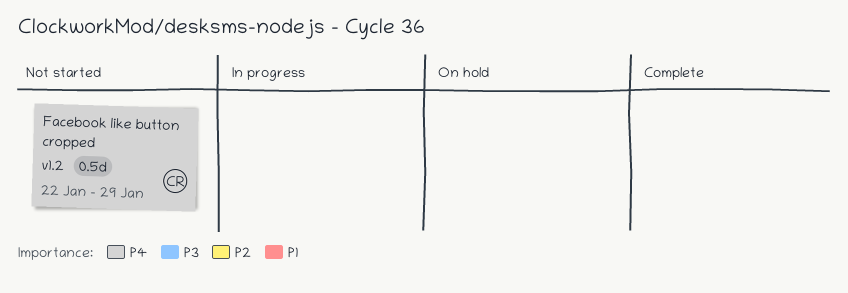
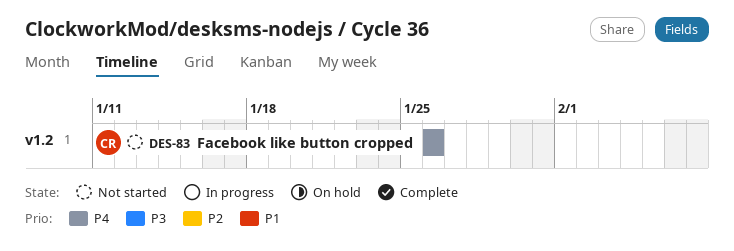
Facebook like button cropped, start: Jan 22 -> Jan 26
Facebook like button cropped, due: Jan 29 -> Jan 26

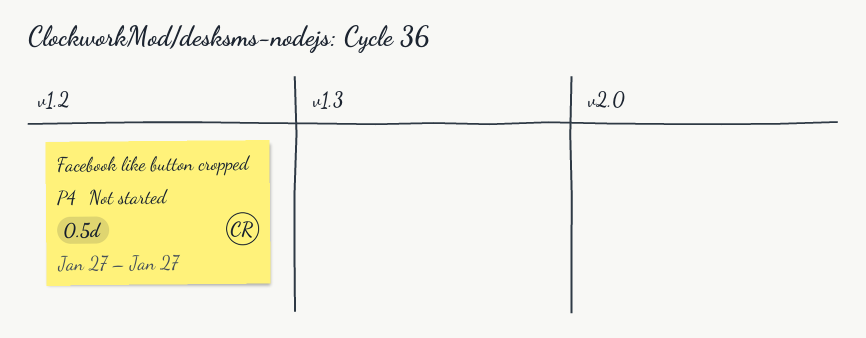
Facebook like button cropped, start: Jan 26 -> Jan 27
Facebook like button cropped, due: Jan 26 -> Jan 27

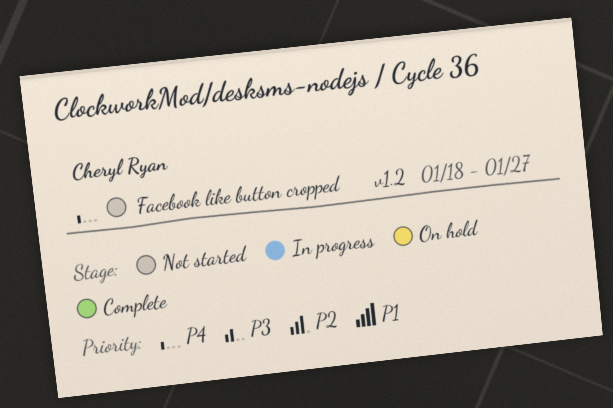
Facebook like button cropped, start: Jan 27 -> Jan 18

